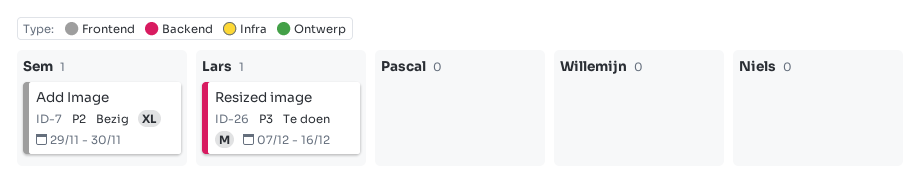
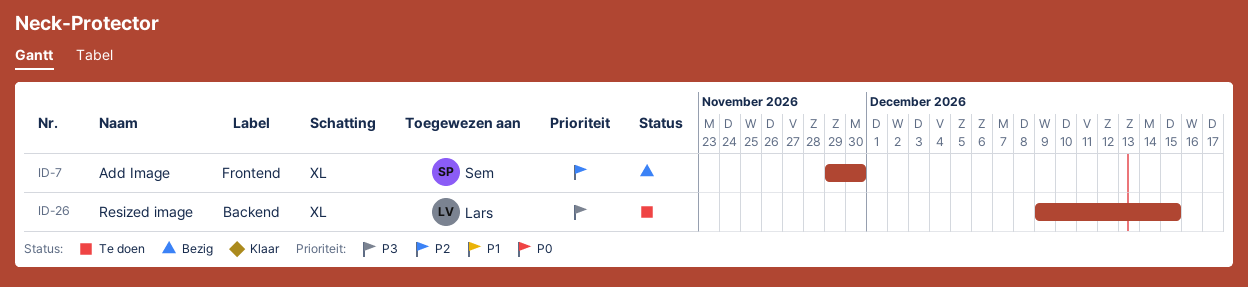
ID-26, estimate: M -> XL
ID-26, start: Dec 7 -> Dec 9
ID-26, due: Dec 16 -> Dec 15

